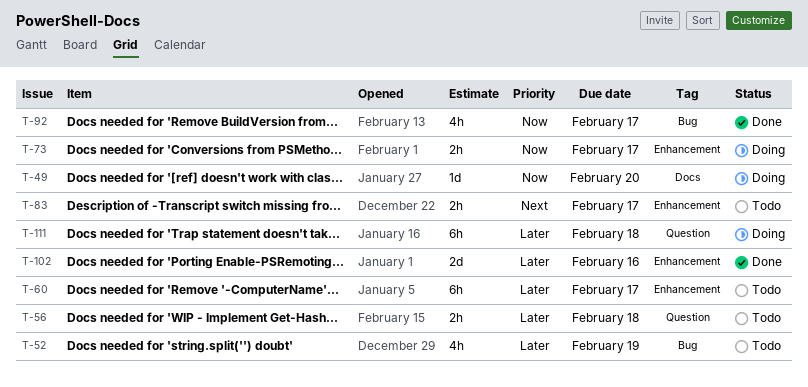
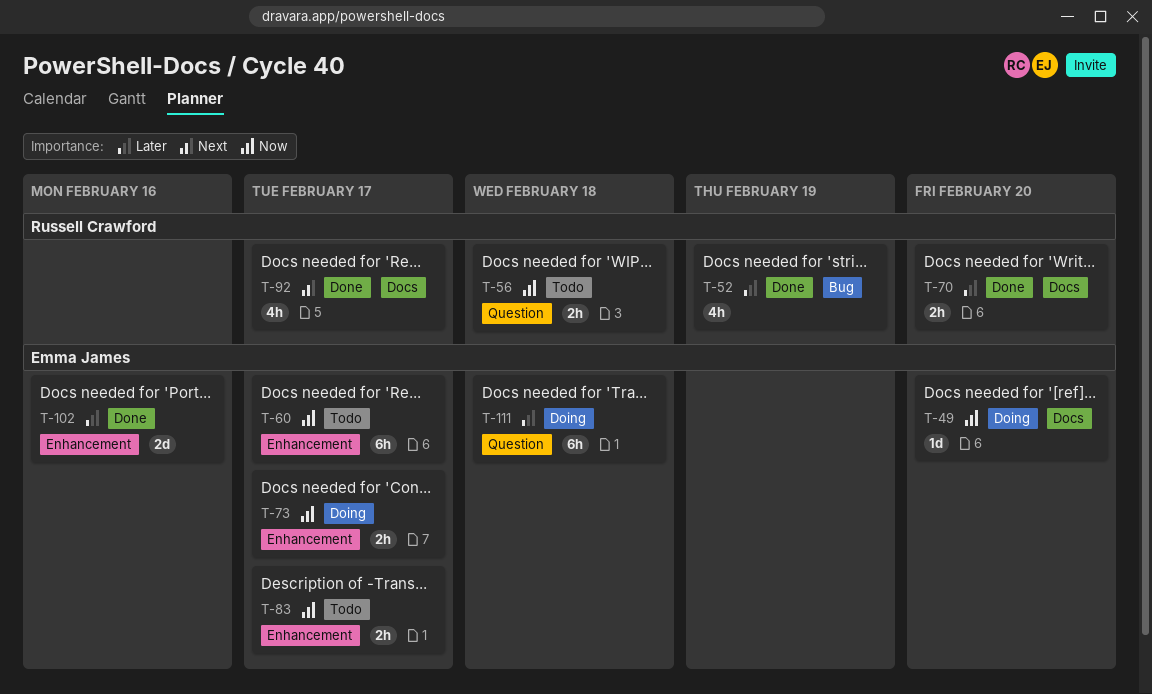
T-52, status: Todo -> Done
T-56, priority: Later -> Now
T-60, priority: Later -> Now
T-70: none -> present
T-83, priority: Next -> Now
T-92, priority: Now -> Next
T-92, label: Bug -> Docs

